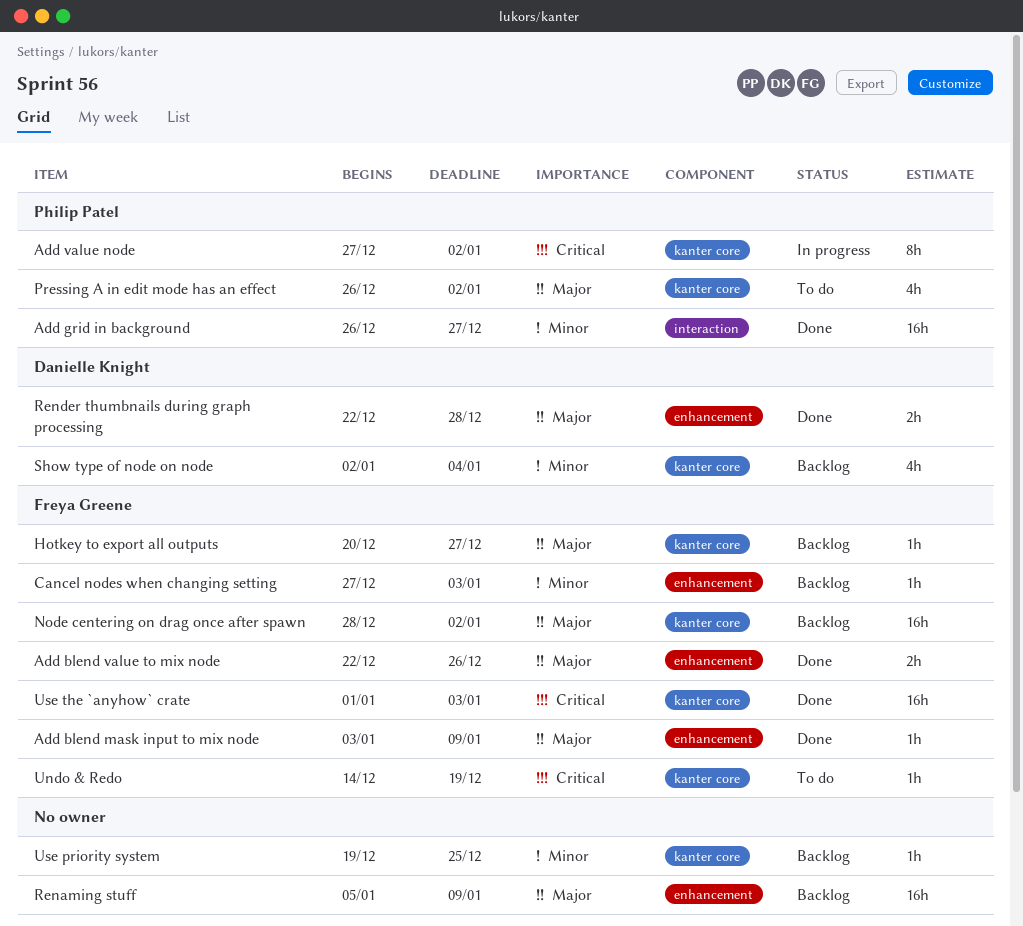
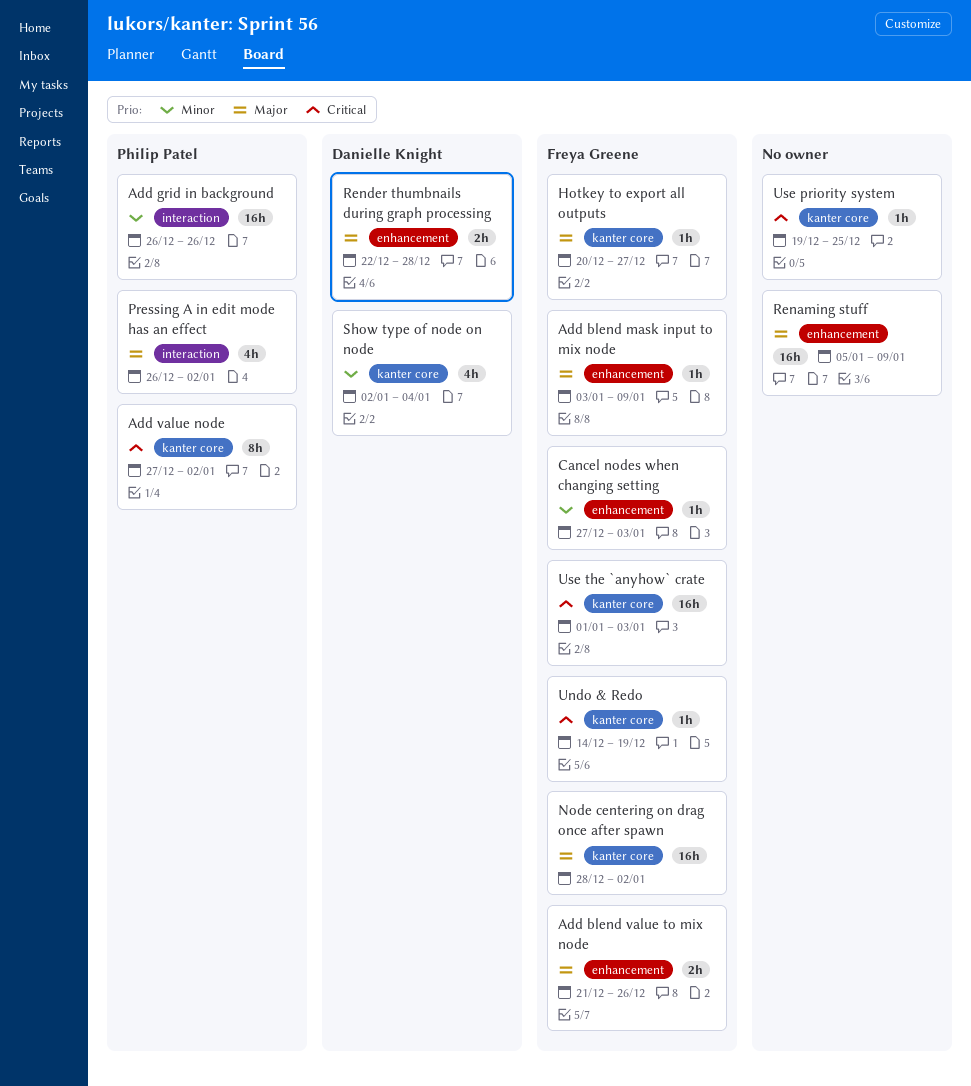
Add blend value to mix node, start: Dec 22 -> Dec 21
Add grid in background, due: Dec 27 -> Dec 26
Pressing A in edit mode has an effect, label: kanter core -> interaction
Use priority system, priority: Minor -> Critical

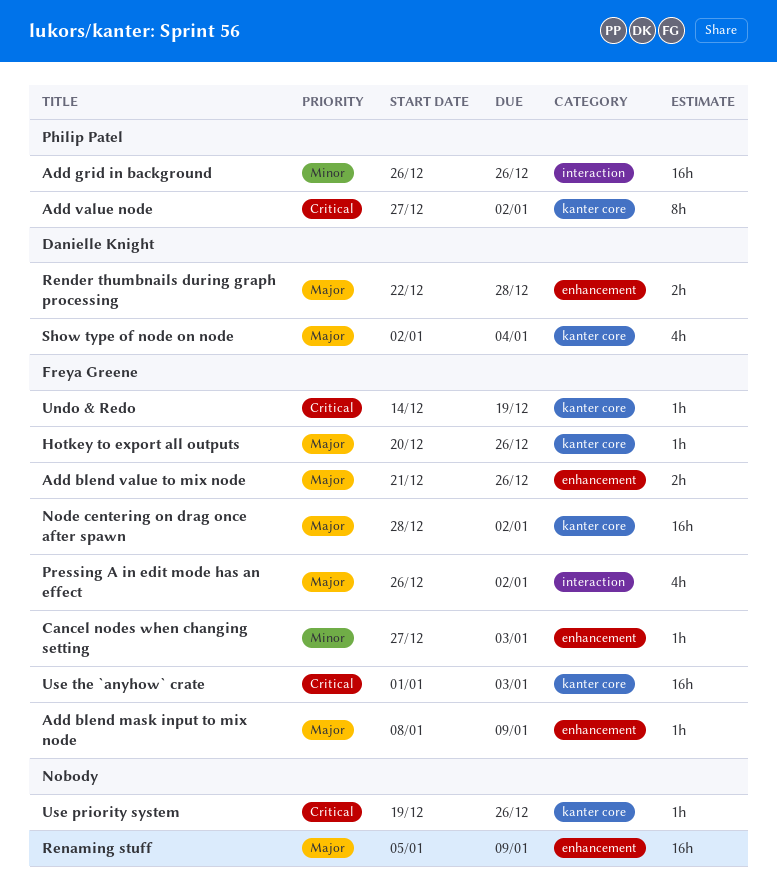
Add blend mask input to mix node, start: Jan 3 -> Jan 8
Hotkey to export all outputs, due: Dec 27 -> Dec 26
Pressing A in edit mode has an effect, owner: Philip Patel -> Freya Greene
Show type of node on node, priority: Minor -> Major
Use priority system, due: Dec 25 -> Dec 26

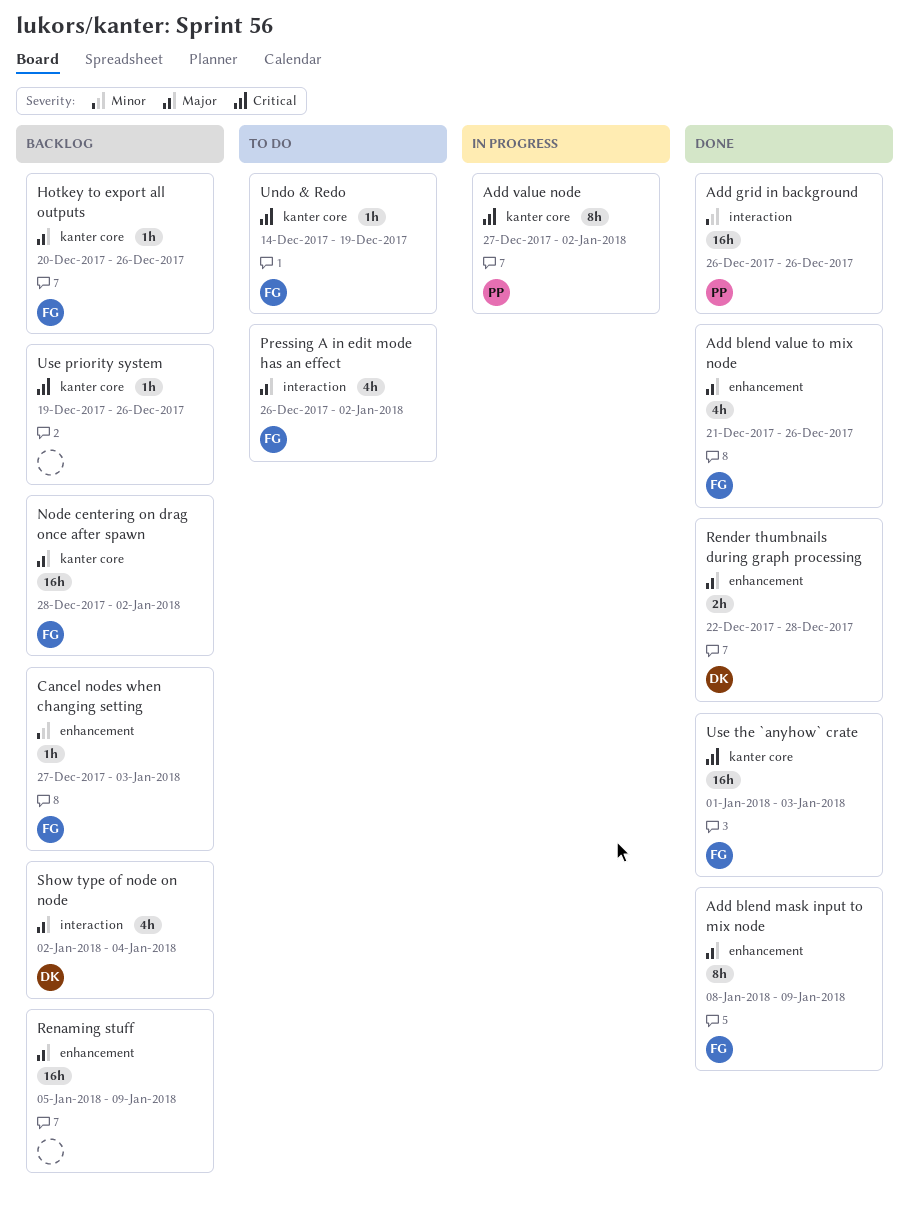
Add blend mask input to mix node, estimate: 1h -> 8h
Add blend value to mix node, estimate: 2h -> 4h
Show type of node on node, label: kanter core -> interaction

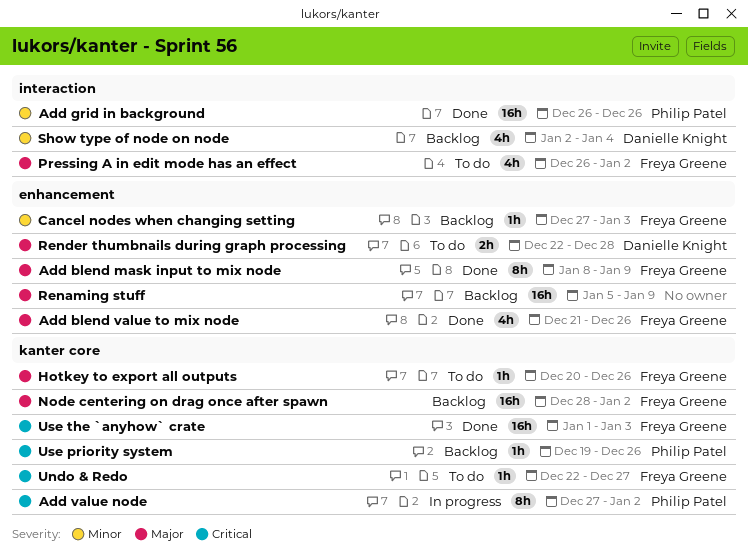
Hotkey to export all outputs, status: Backlog -> To do
Render thumbnails during graph processing, status: Done -> To do
Show type of node on node, priority: Major -> Minor
Undo & Redo, start: Dec 14 -> Dec 22
Undo & Redo, due: Dec 19 -> Dec 27
Use priority system, owner: none -> Philip Patel

